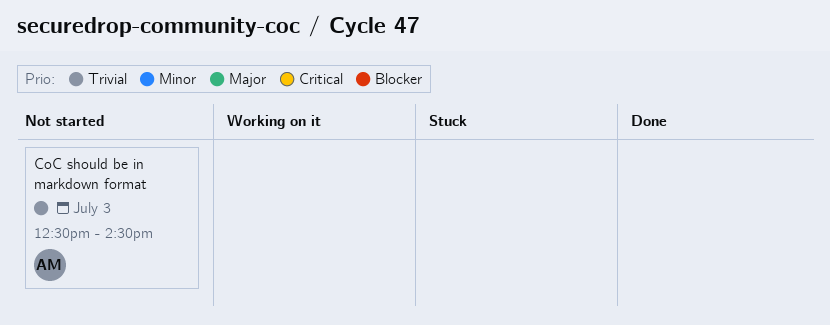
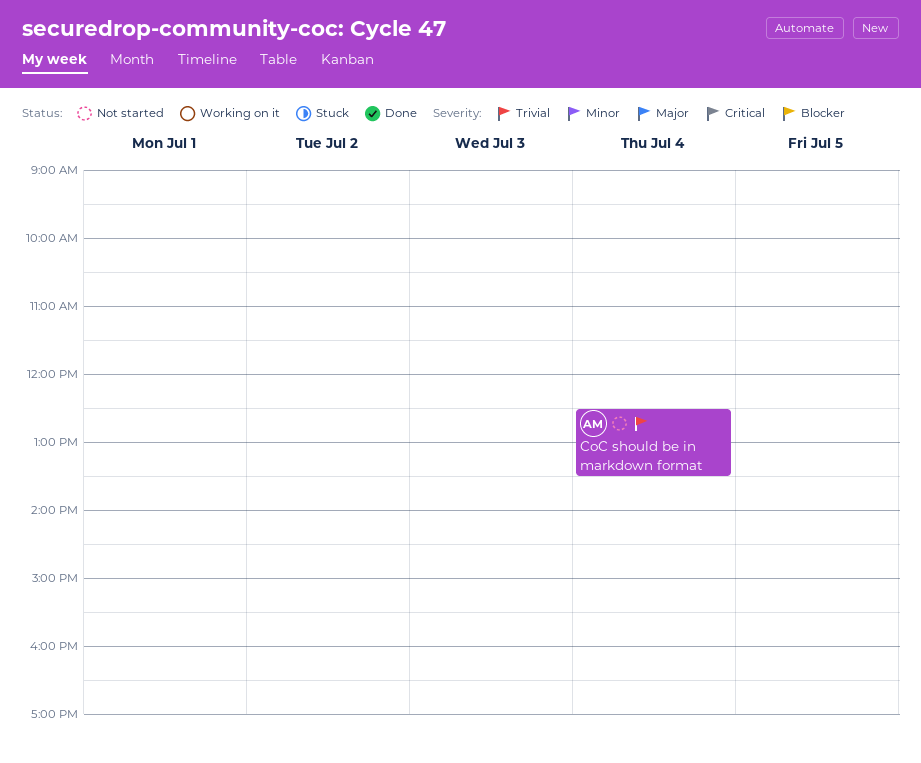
CoC should be in markdown format, day: Jul 3 -> Jul 4
CoC should be in markdown format, ends: 14:30 -> 13:30

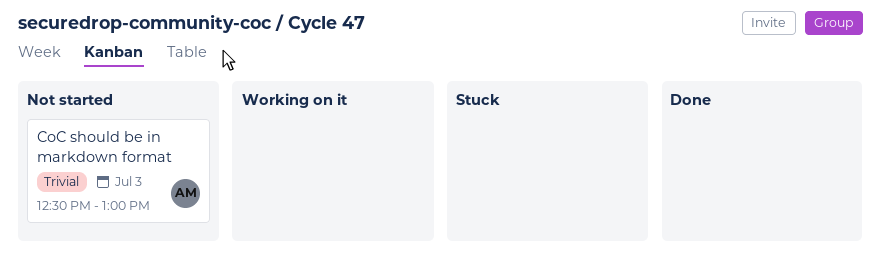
CoC should be in markdown format, day: Jul 4 -> Jul 3
CoC should be in markdown format, ends: 13:30 -> 13:00

